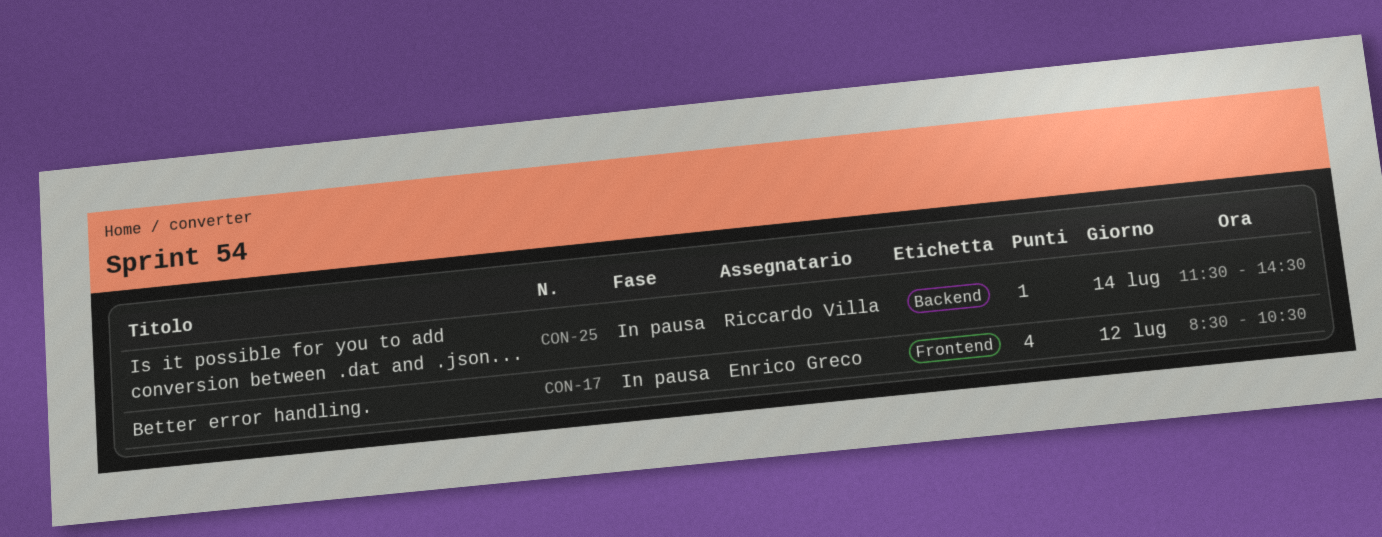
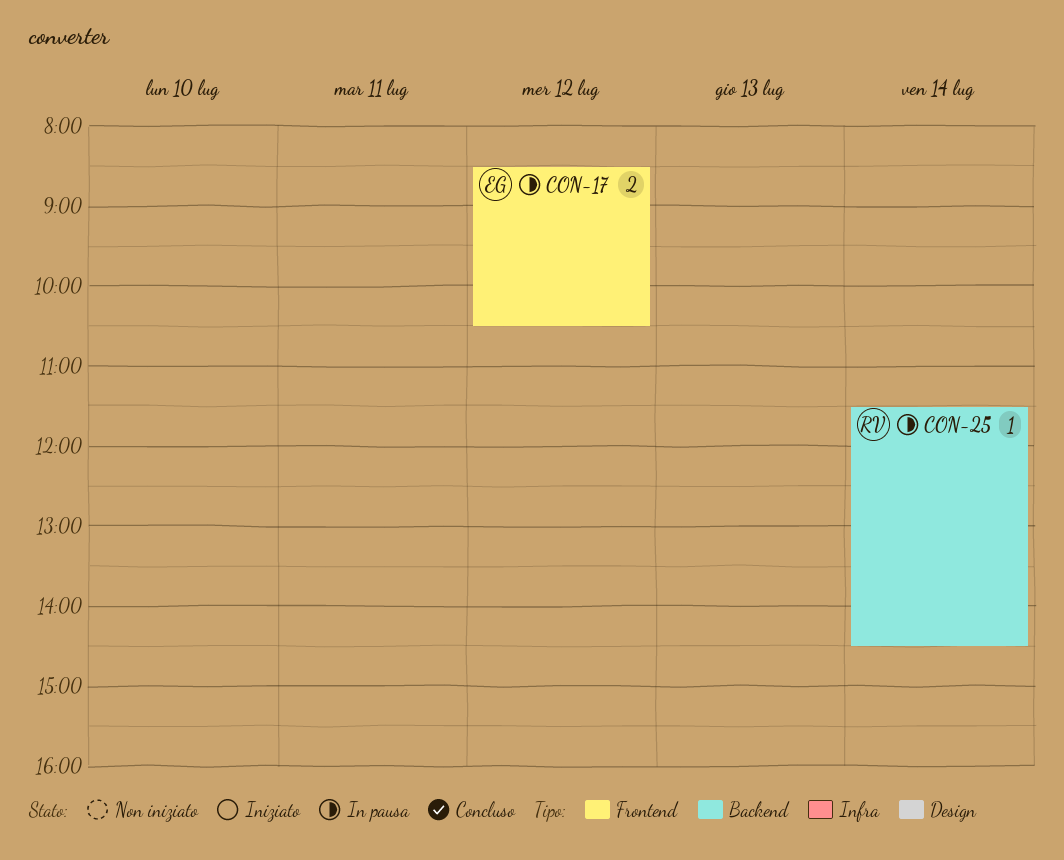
CON-17, estimate: 4 -> 2

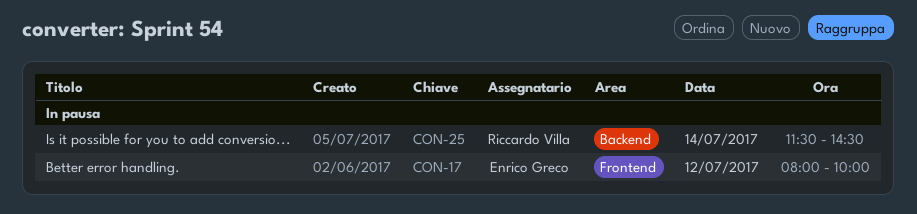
CON-17, begins: 08:30 -> 08:00
CON-17, ends: 10:30 -> 10:00

